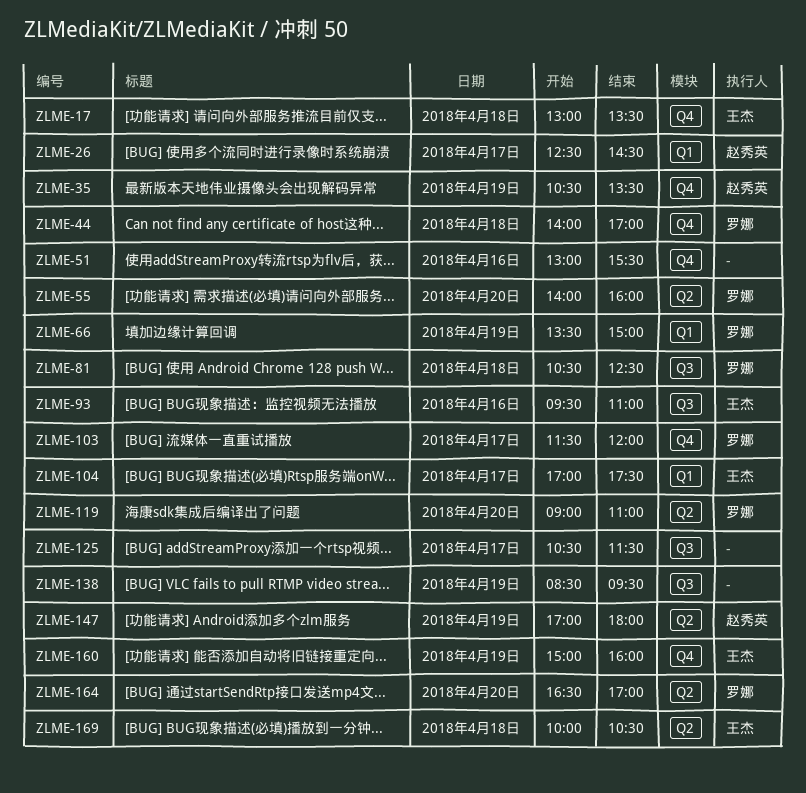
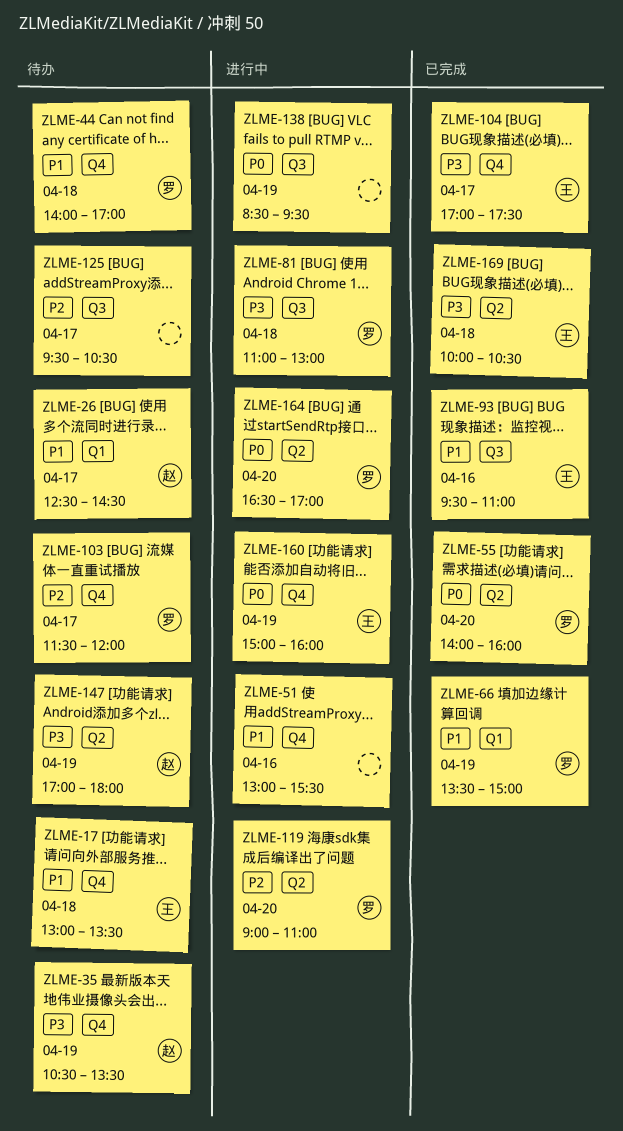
ZLME-81, begins: 10:30 -> 11:00
ZLME-81, ends: 12:30 -> 13:00
ZLME-104, label: Q1 -> Q4
ZLME-125, begins: 10:30 -> 09:30
ZLME-125, ends: 11:30 -> 10:30

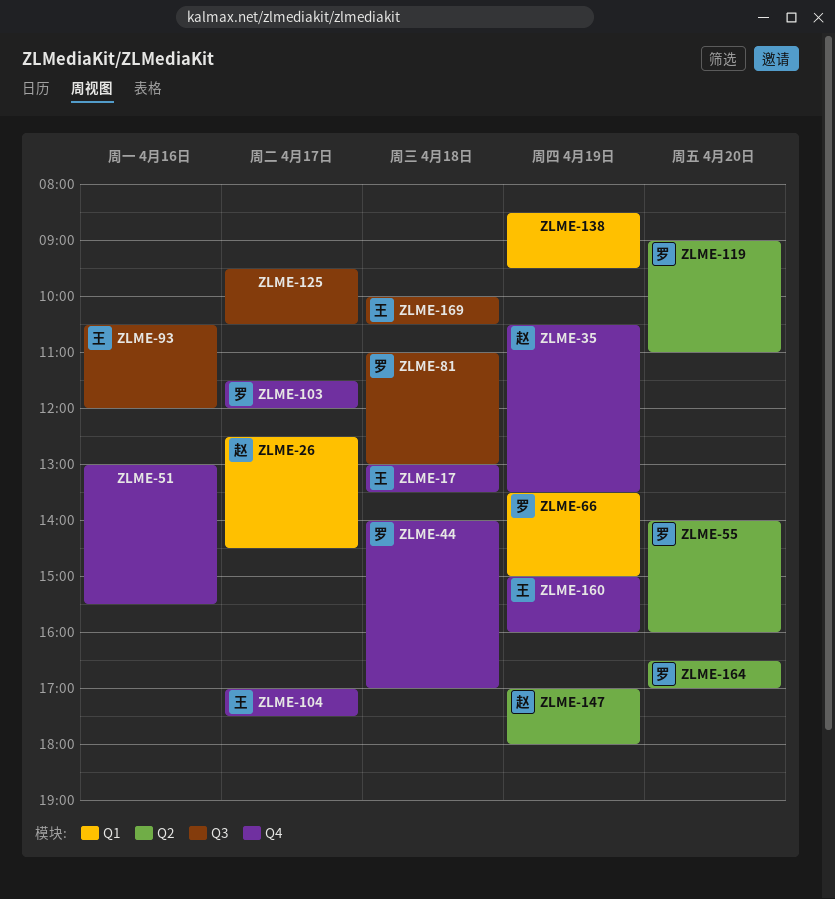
ZLME-93, begins: 09:30 -> 10:30
ZLME-93, ends: 11:00 -> 12:00
ZLME-138, label: Q3 -> Q1
ZLME-169, label: Q2 -> Q3

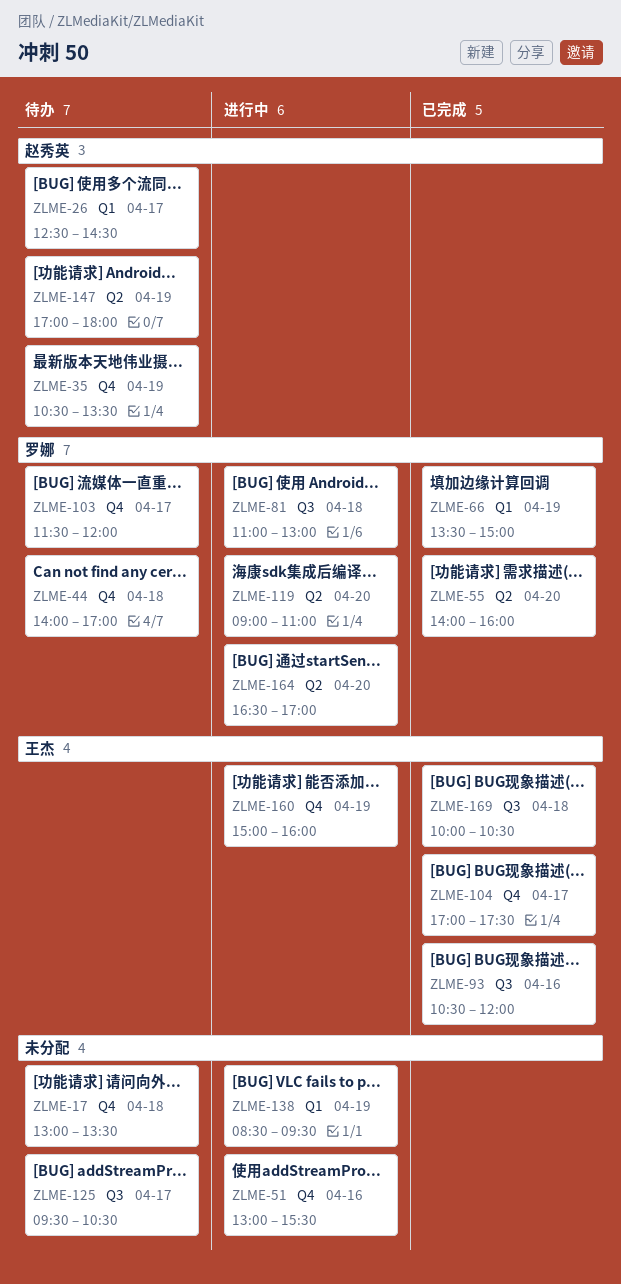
ZLME-17, owner: 王杰 -> none

